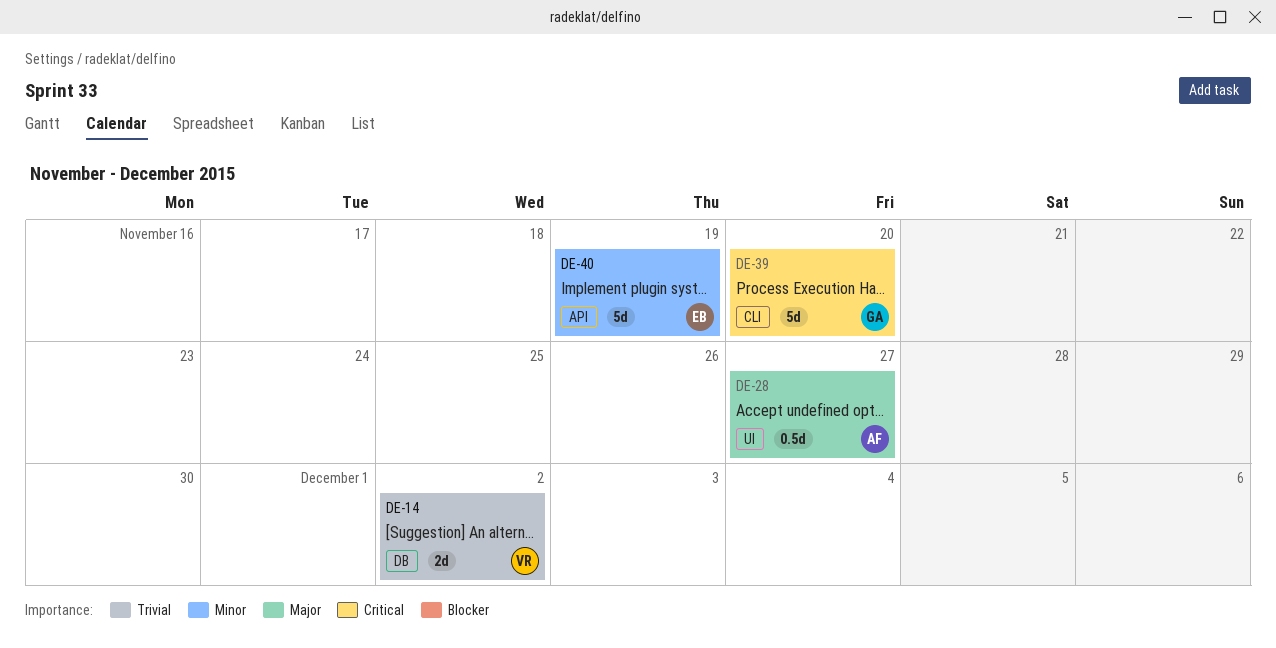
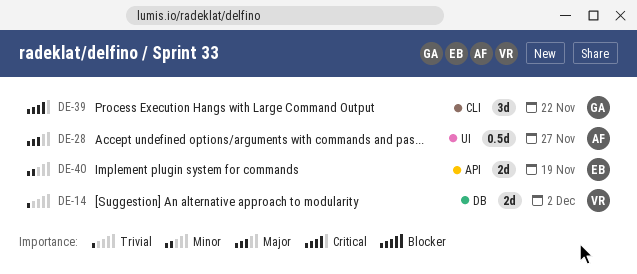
DE-39, estimate: 5d -> 3d
DE-39, due: Nov 20 -> Nov 22
DE-40, estimate: 5d -> 2d

